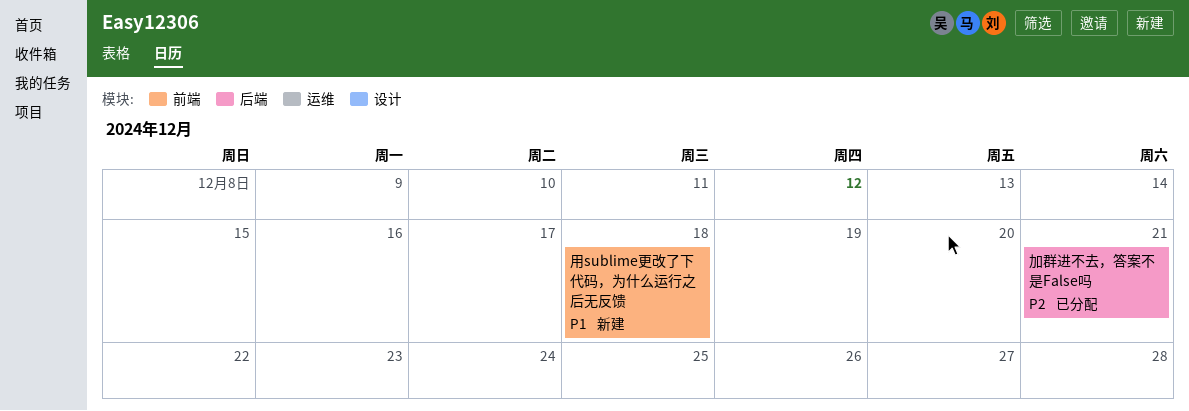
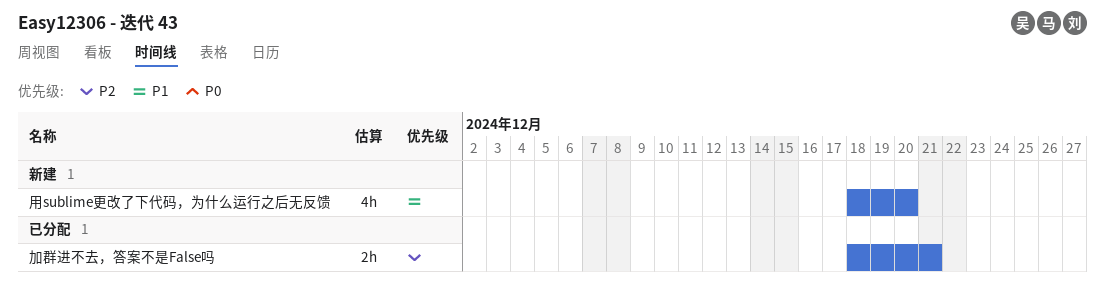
用sublime更改了下代码，为什么运行之后无反馈, due: Dec 18 -> Dec 20

